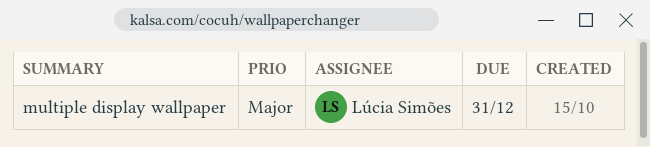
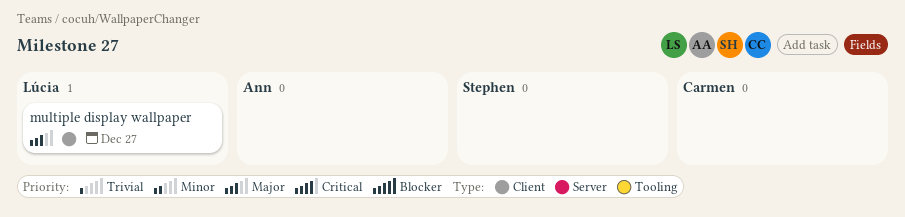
multiple display wallpaper, due: Dec 31 -> Dec 27

